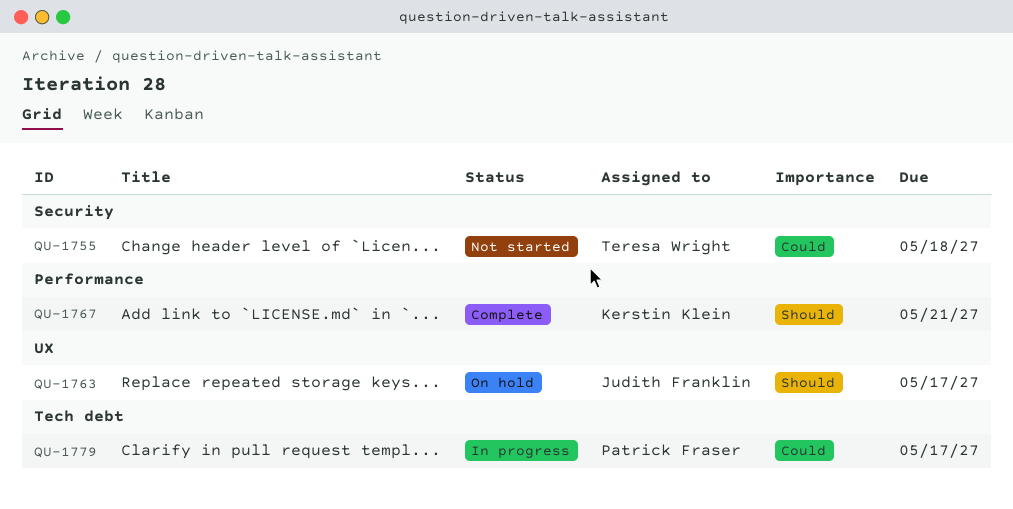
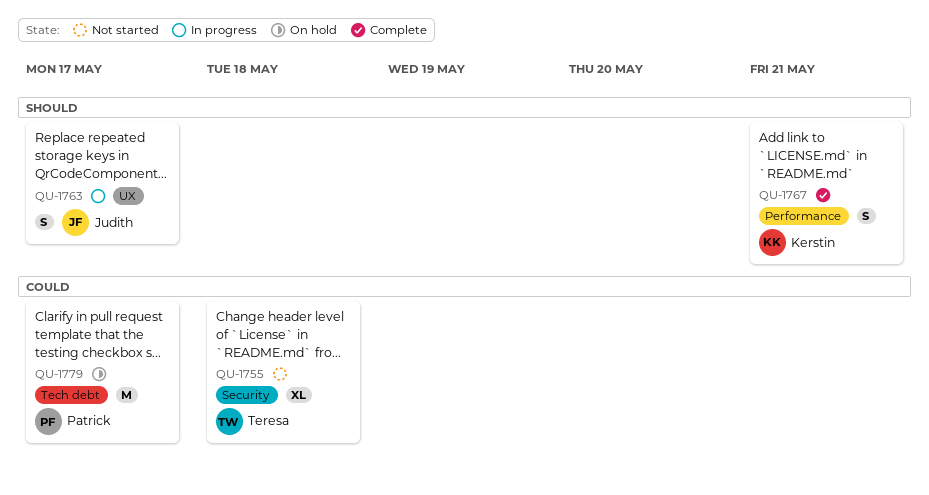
QU-1763, status: On hold -> In progress
QU-1779, status: In progress -> On hold

